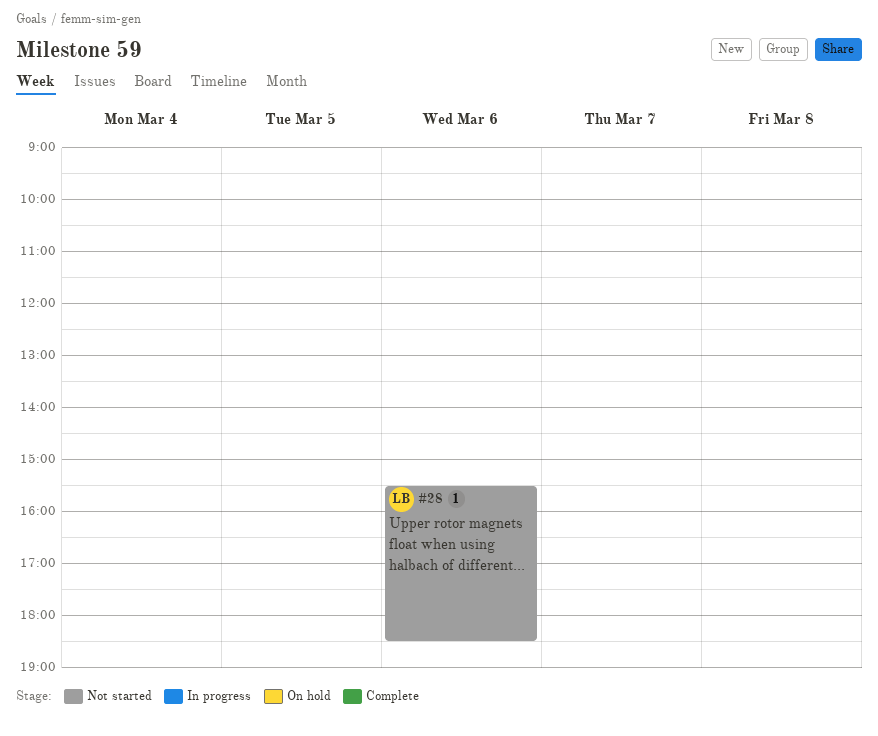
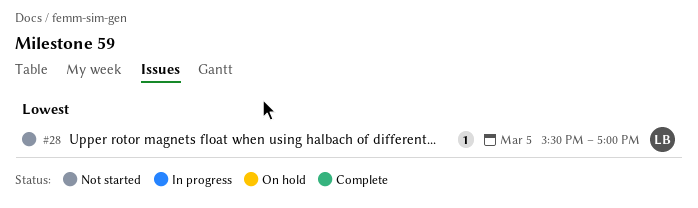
#28, day: Mar 6 -> Mar 5
#28, ends: 18:30 -> 17:00

